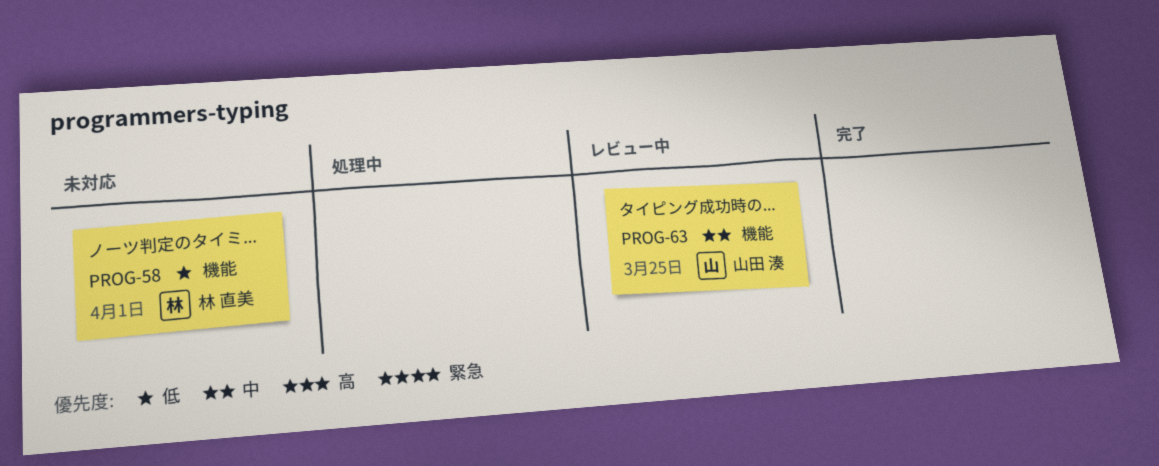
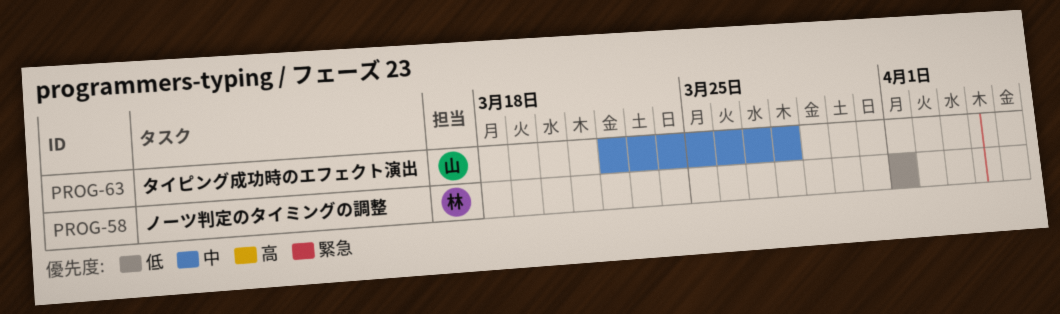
PROG-63, due: Mar 25 -> Mar 28

